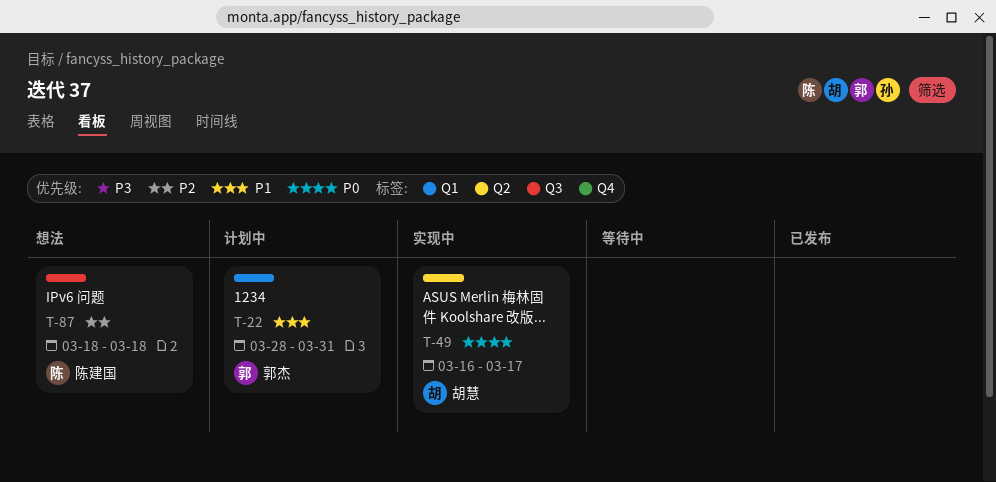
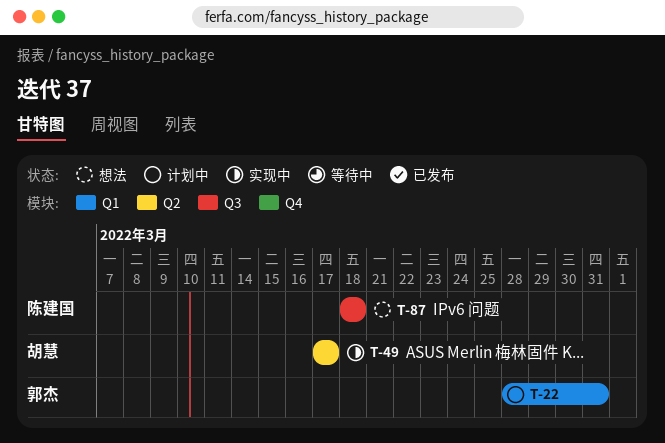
T-49, start: Mar 16 -> Mar 17

